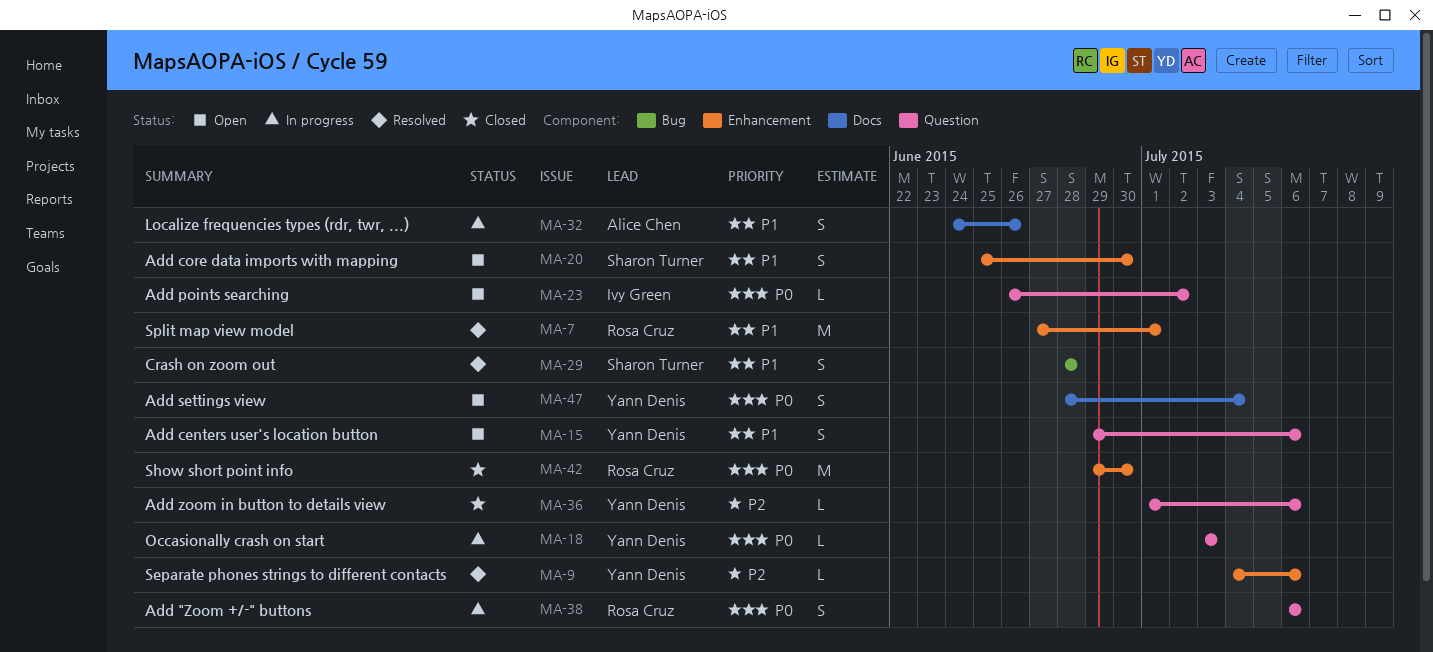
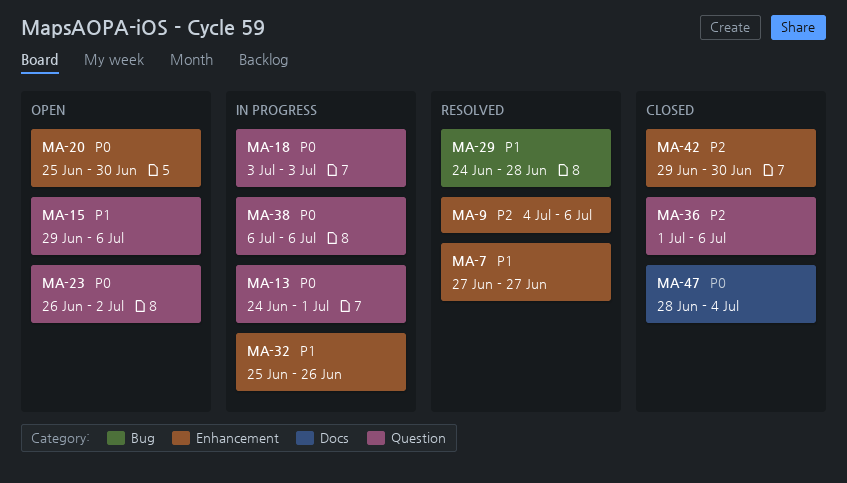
MA-7, due: Jul 1 -> Jun 27
MA-13: none -> present
MA-20, priority: P1 -> P0
MA-29, start: Jun 28 -> Jun 24
MA-32, label: Docs -> Enhancement
MA-32, start: Jun 24 -> Jun 25
MA-42, priority: P0 -> P2
MA-47, status: Open -> Closed

